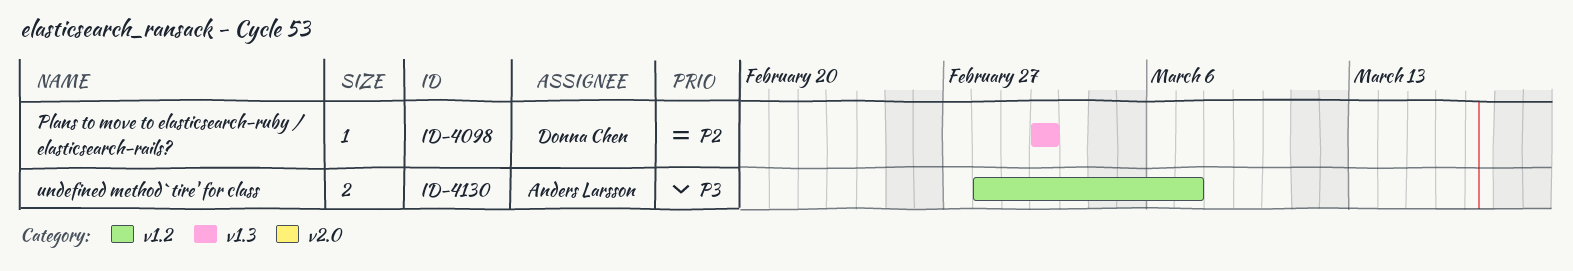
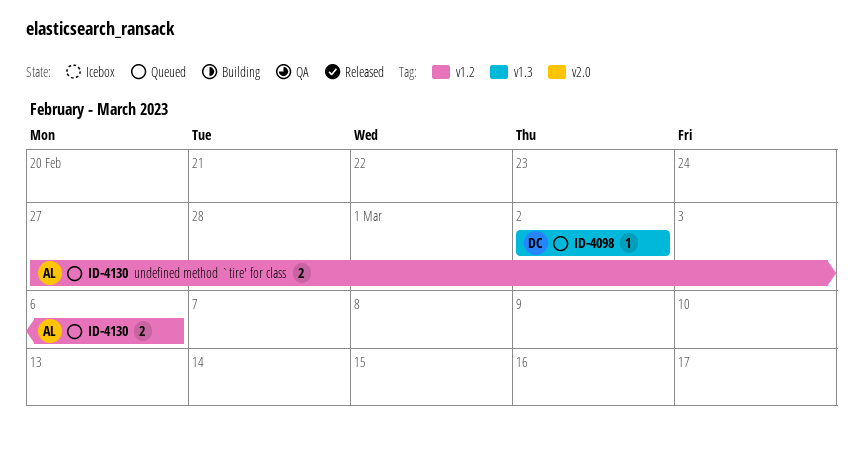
ID-4130, start: Feb 28 -> Feb 27
ID-4130, due: Mar 7 -> Mar 6

